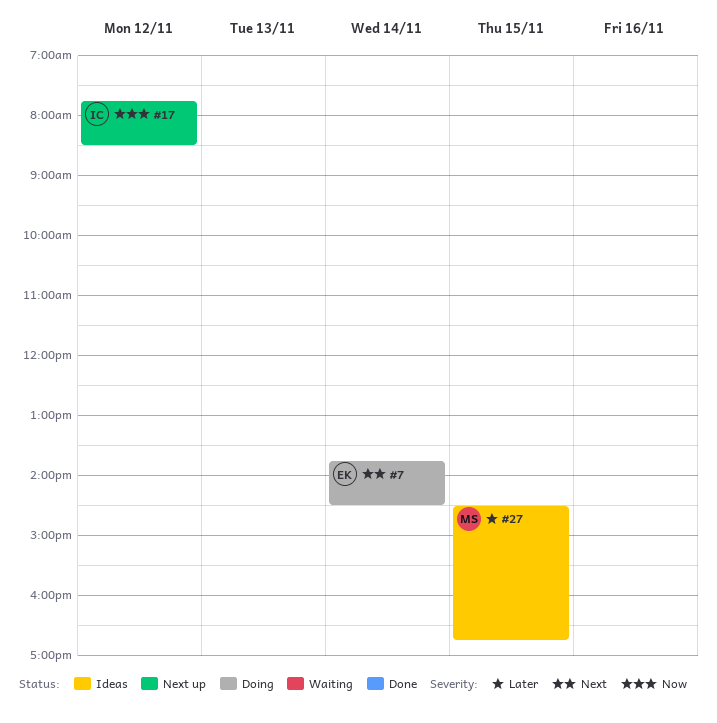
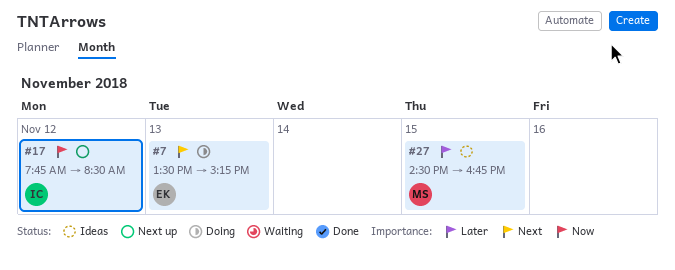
#7, day: Nov 14 -> Nov 13
#7, begins: 13:45 -> 13:30
#7, ends: 14:30 -> 15:15

